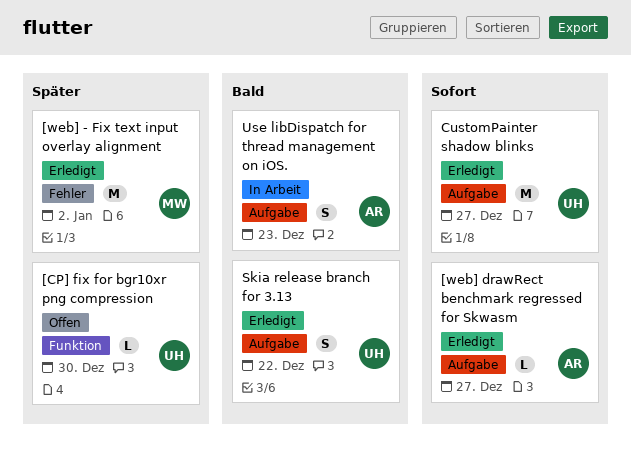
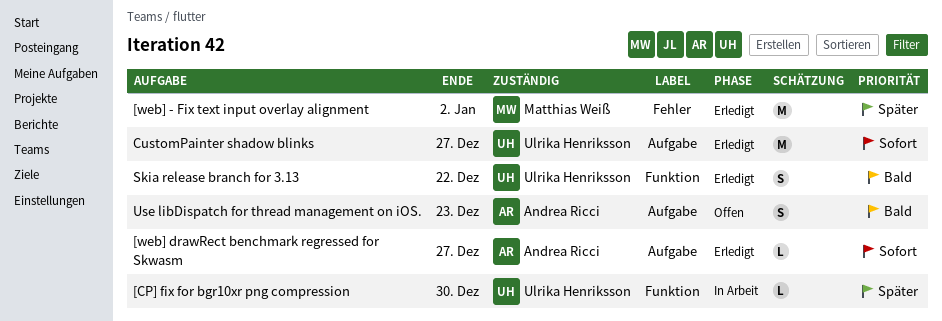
[CP] fix for bgr10xr png compression, status: Offen -> In Arbeit
Skia release branch for 3.13, label: Aufgabe -> Funktion
Use libDispatch for thread management on iOS., status: In Arbeit -> Offen

